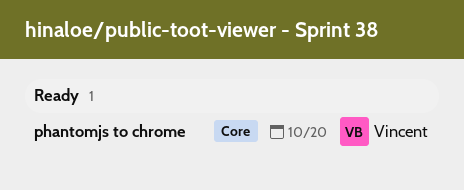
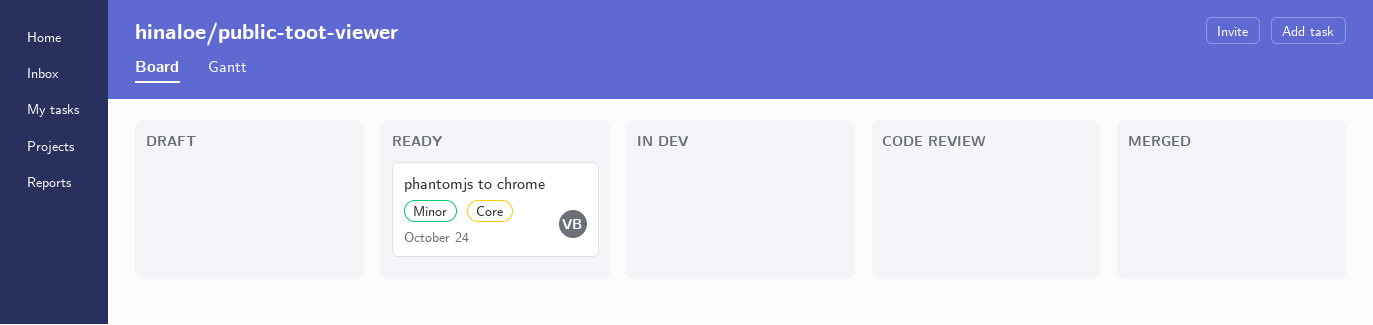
phantomjs to chrome, due: Oct 20 -> Oct 24

